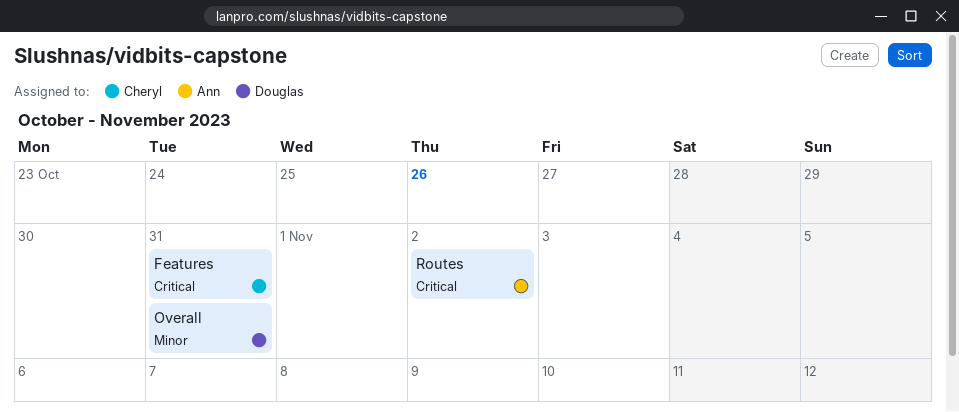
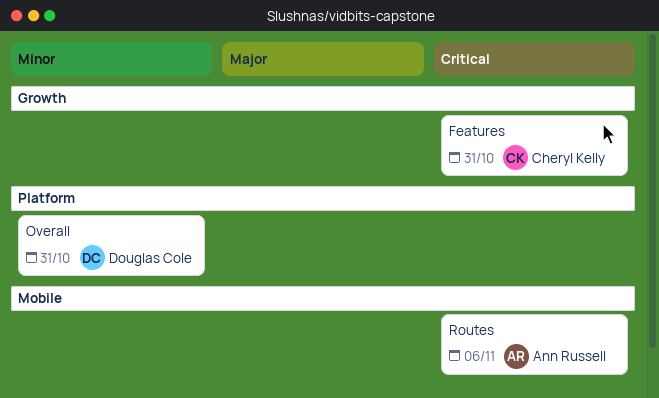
Routes, due: Nov 2 -> Nov 6

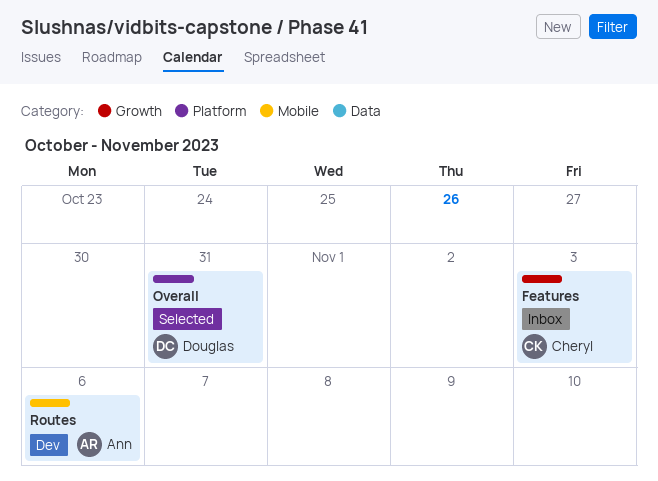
Features, due: Oct 31 -> Nov 3

